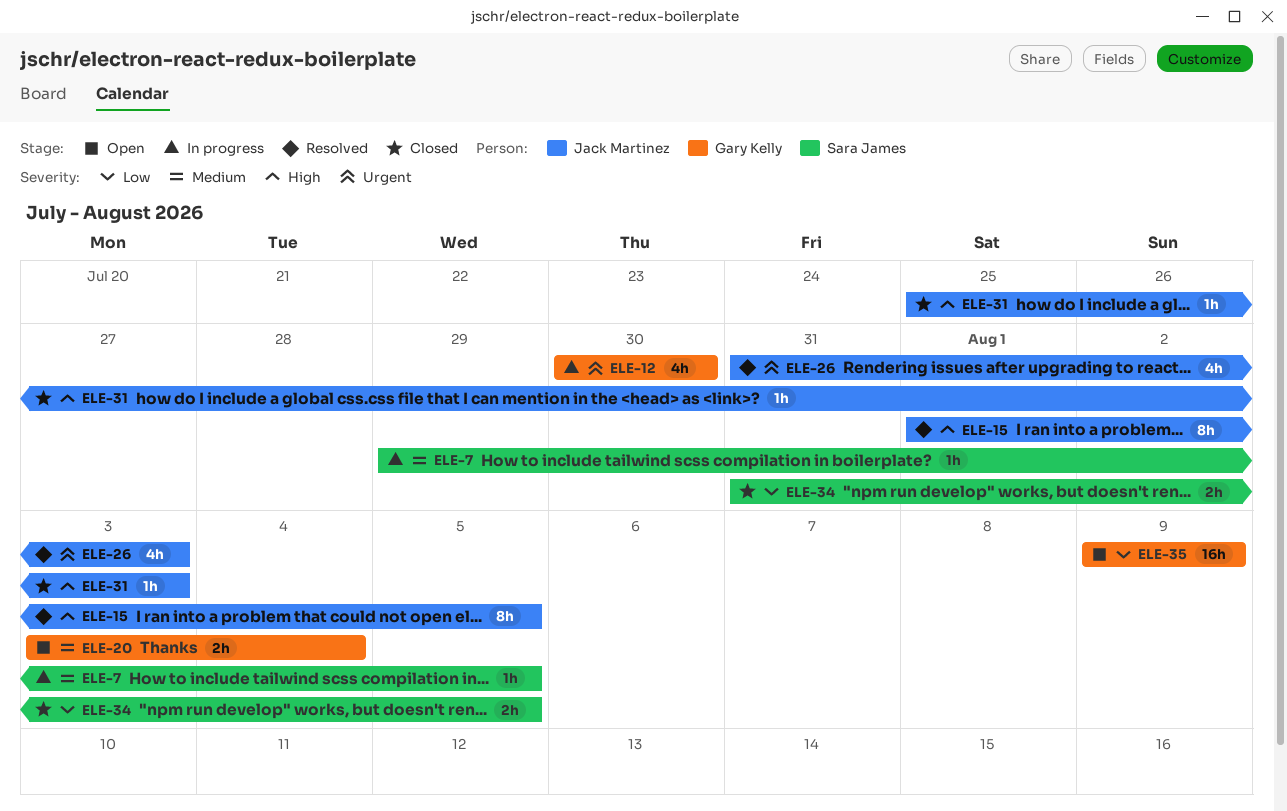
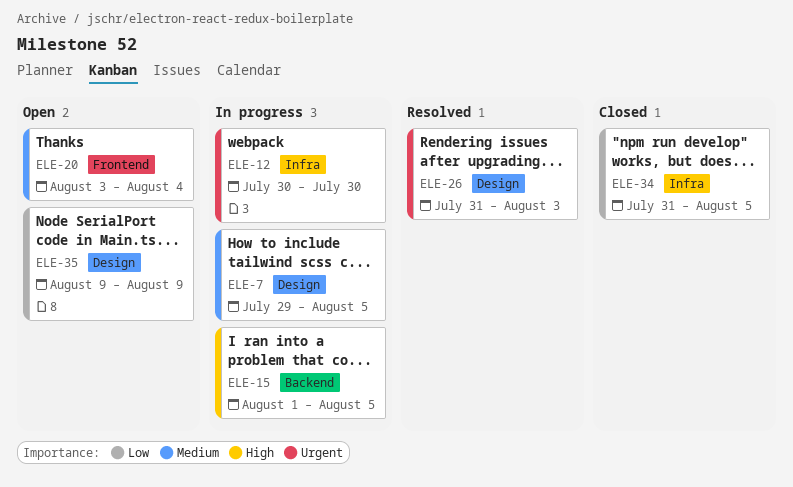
ELE-15, status: Resolved -> In progress
ELE-31: present -> none

